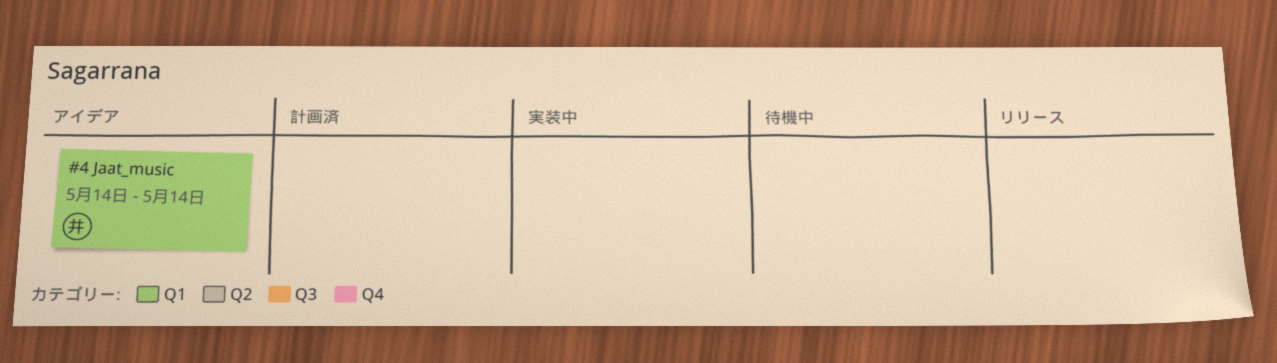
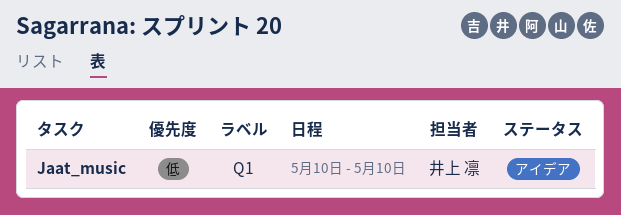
Jaat_music, start: May 14 -> May 10
Jaat_music, due: May 14 -> May 10

